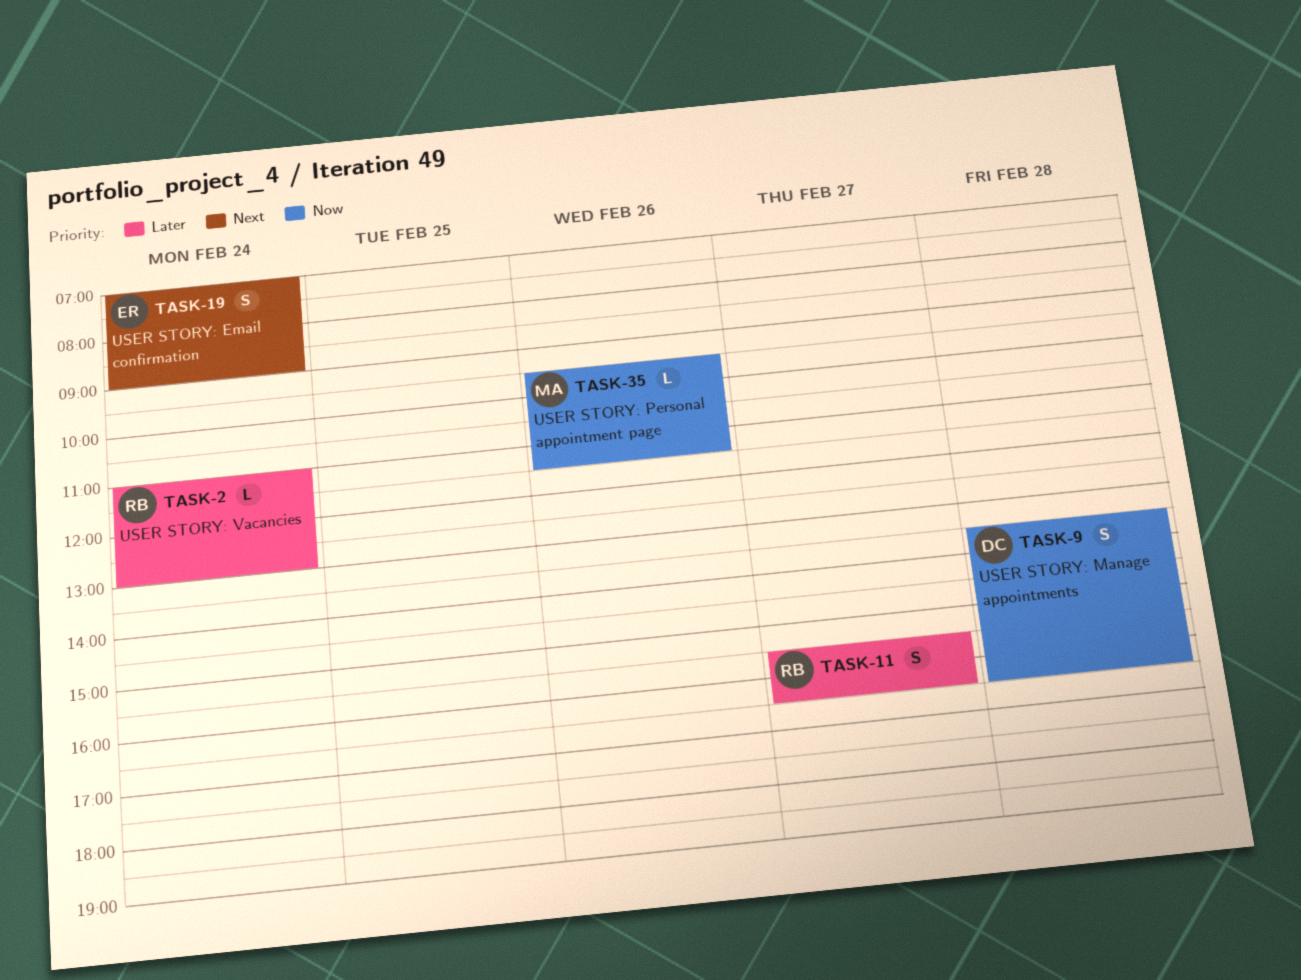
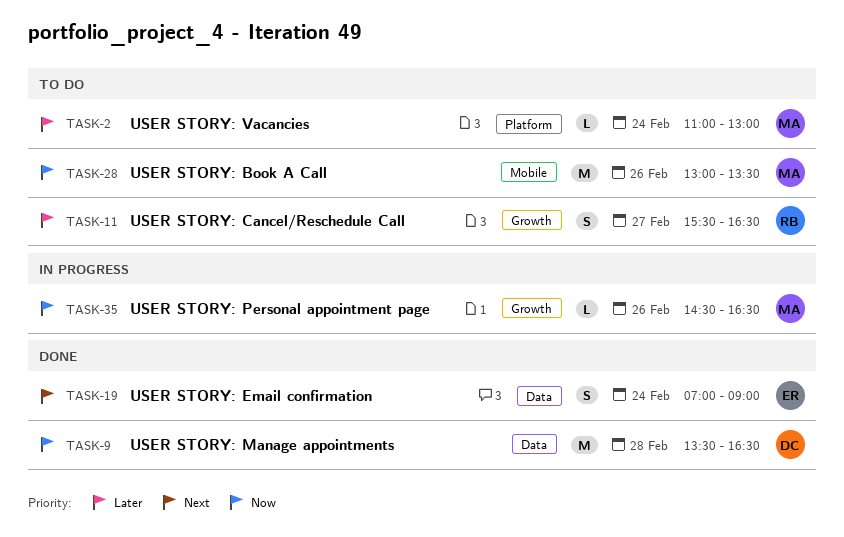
TASK-2, owner: RB -> MA
TASK-9, estimate: S -> M
TASK-28: none -> present
TASK-35, begins: 09:30 -> 14:30
TASK-35, ends: 11:30 -> 16:30

